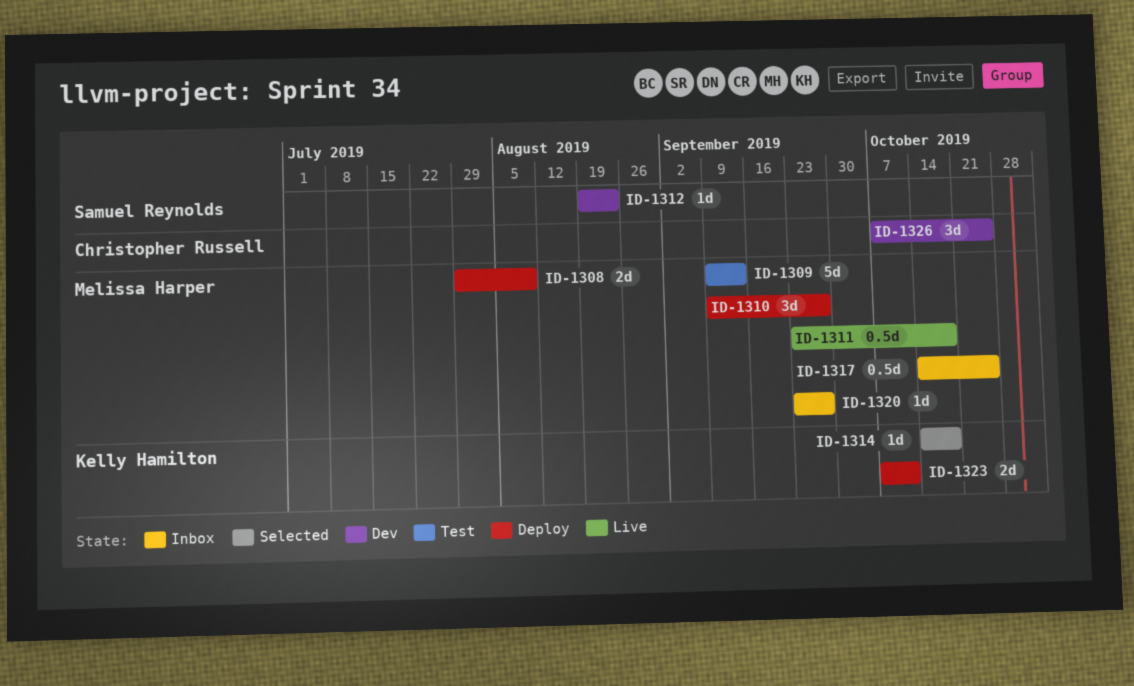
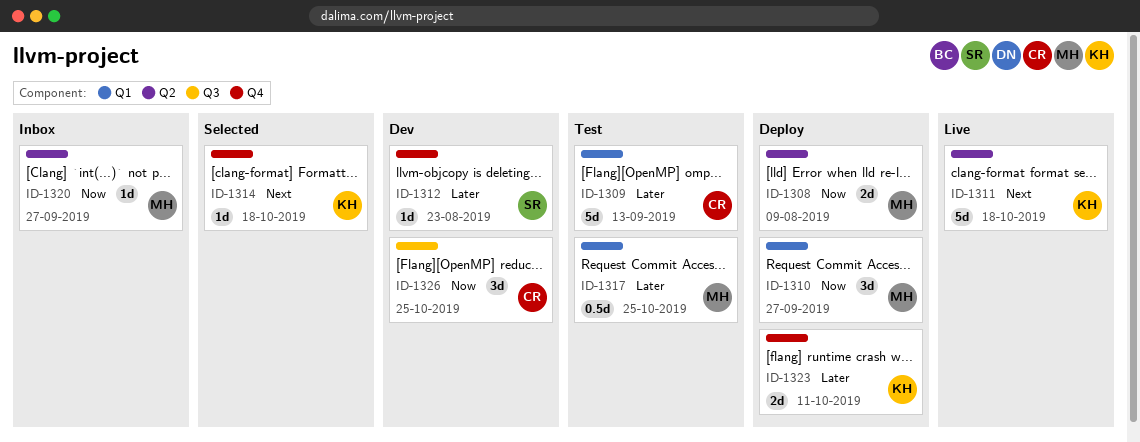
ID-1309, owner: Melissa Harper -> Christopher Russell
ID-1311, owner: Melissa Harper -> Kelly Hamilton
ID-1311, estimate: 0.5d -> 5d
ID-1317, status: Inbox -> Test

